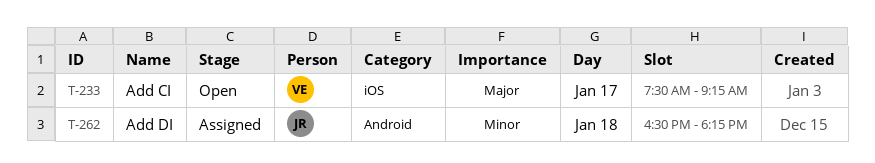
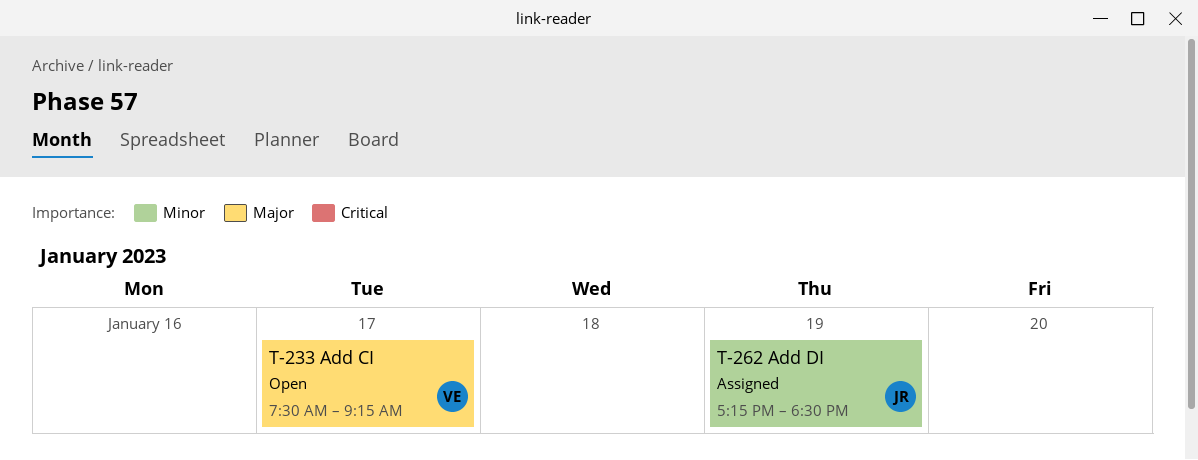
T-262, day: Jan 18 -> Jan 19
T-262, begins: 16:30 -> 17:15
T-262, ends: 18:15 -> 18:30

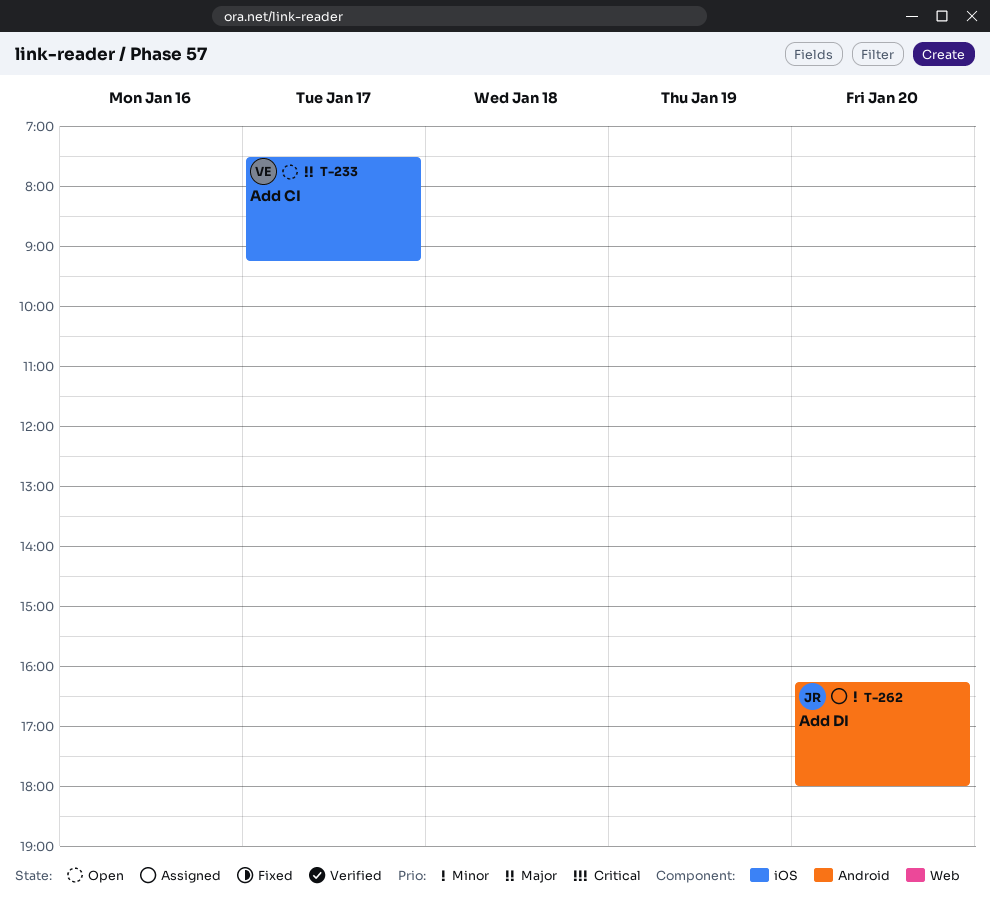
T-262, day: Jan 19 -> Jan 20
T-262, begins: 17:15 -> 16:15
T-262, ends: 18:30 -> 18:00

